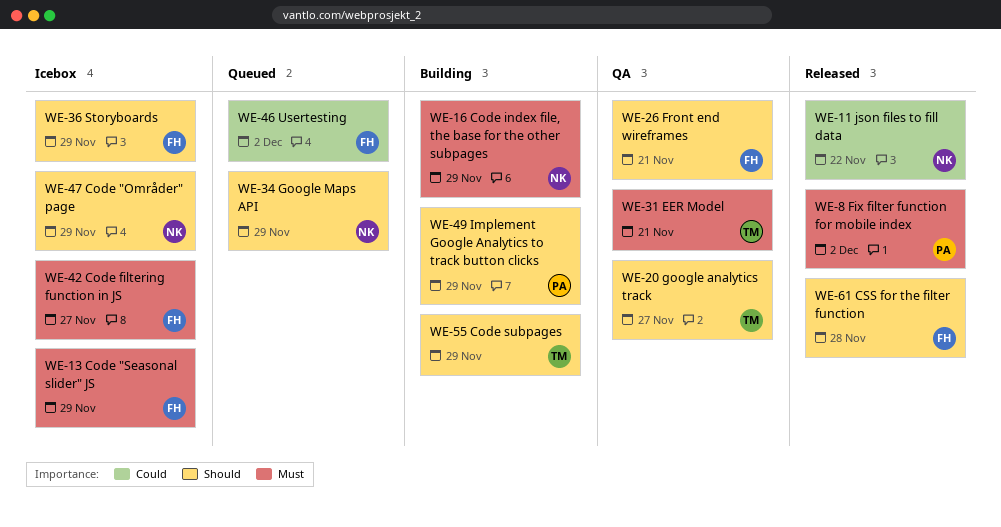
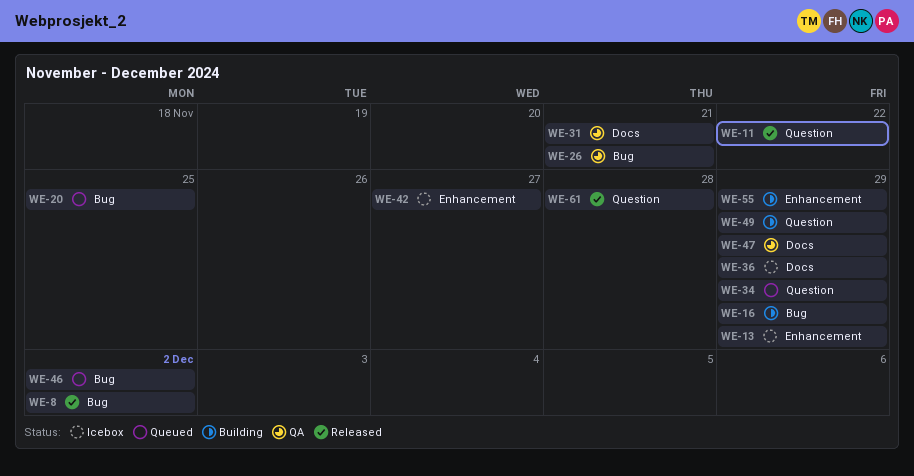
WE-20, status: QA -> Queued
WE-20, due: Nov 27 -> Nov 25
WE-47, status: Icebox -> QA

